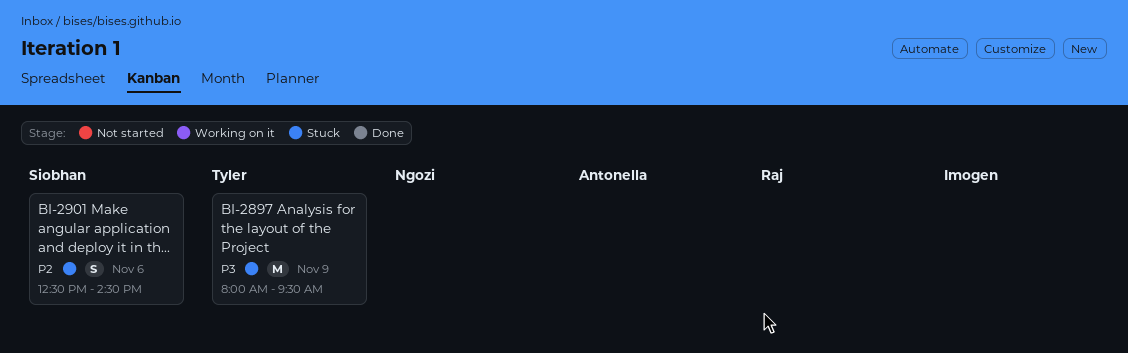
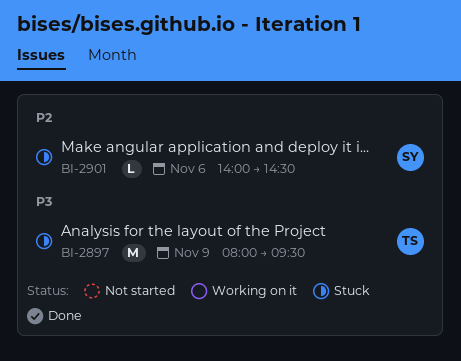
BI-2901, estimate: S -> L
BI-2901, begins: 12:30 -> 14:00

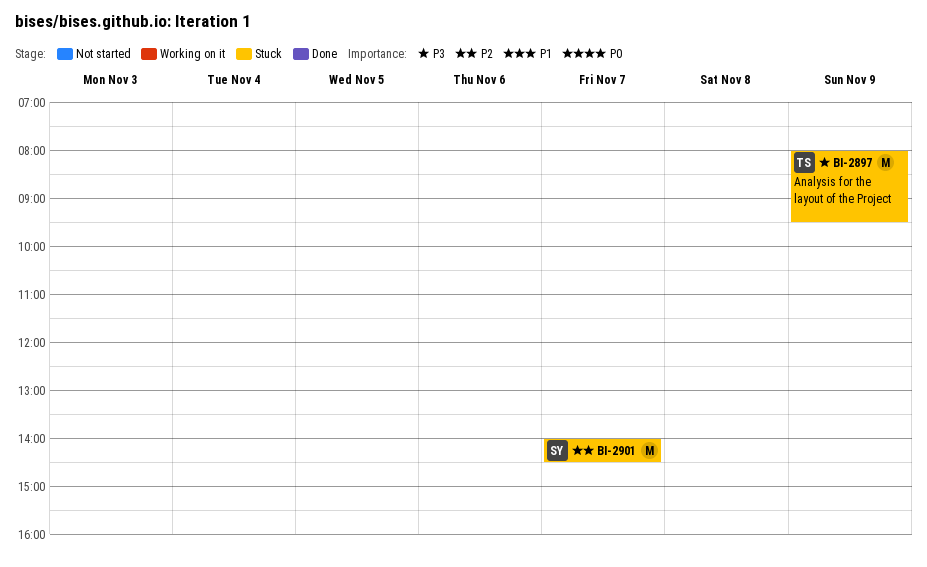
BI-2901, estimate: L -> M
BI-2901, day: Nov 6 -> Nov 7

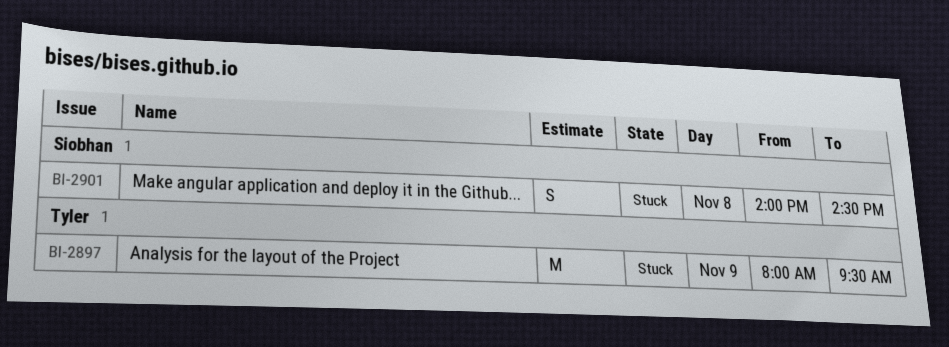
BI-2901, estimate: M -> S
BI-2901, day: Nov 7 -> Nov 8

